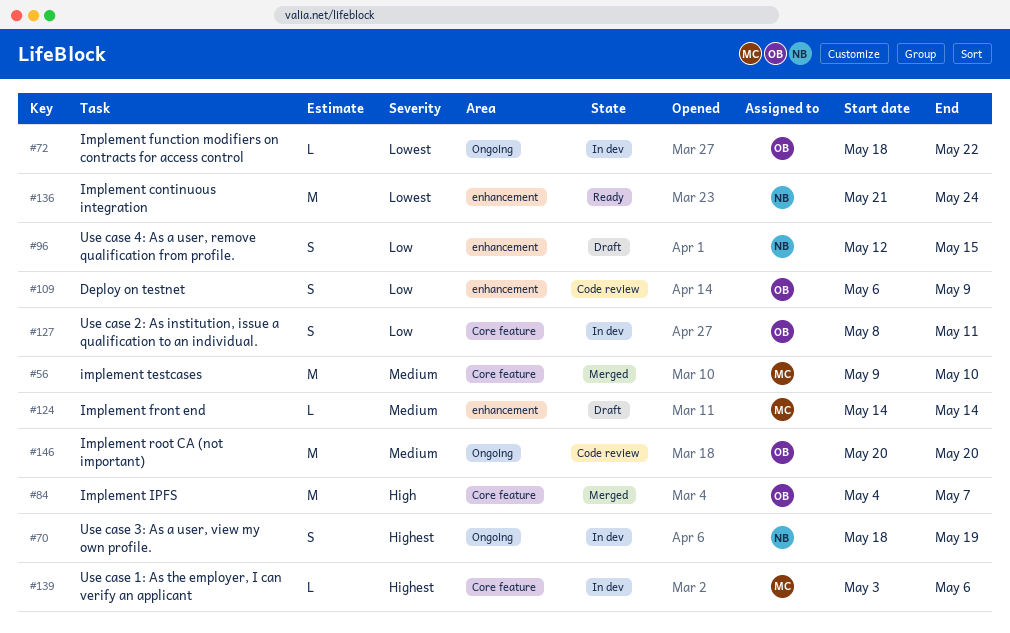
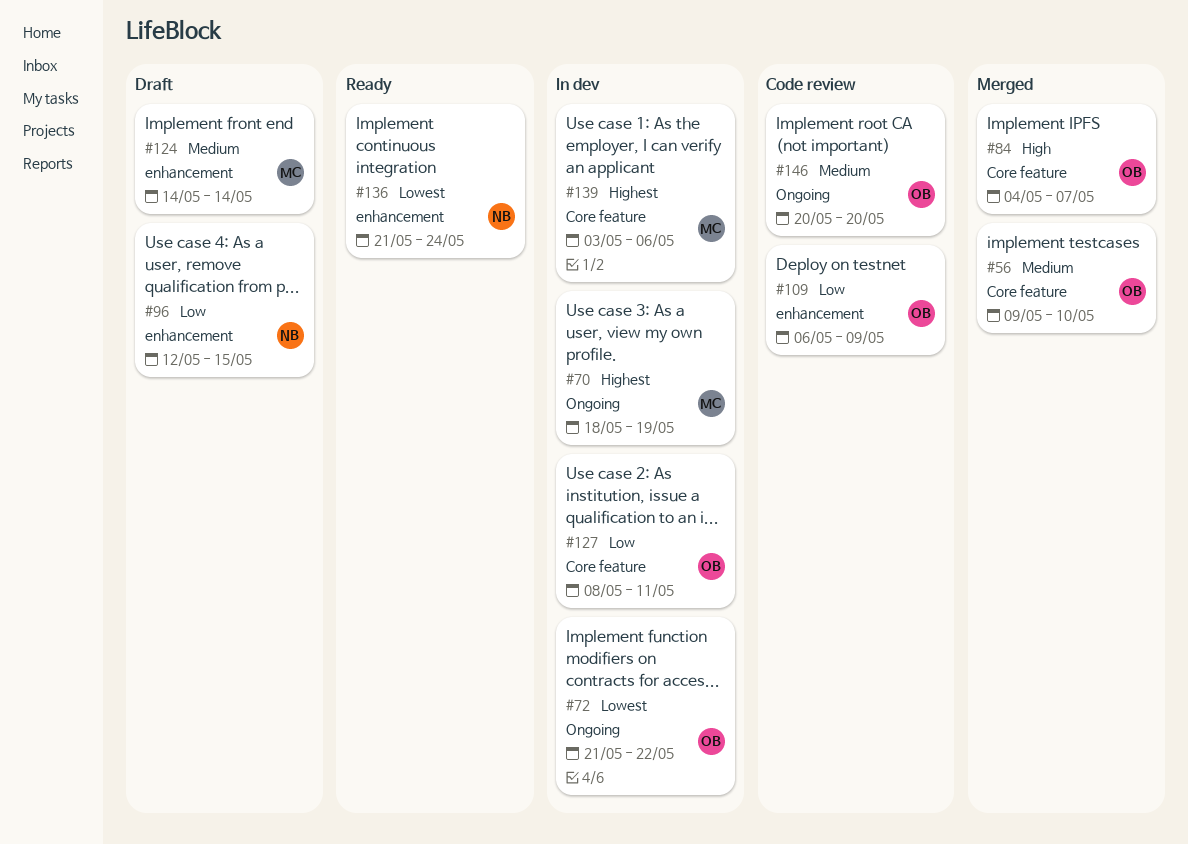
#56, owner: MC -> OB
#70, owner: NB -> MC
#72, start: May 18 -> May 21

